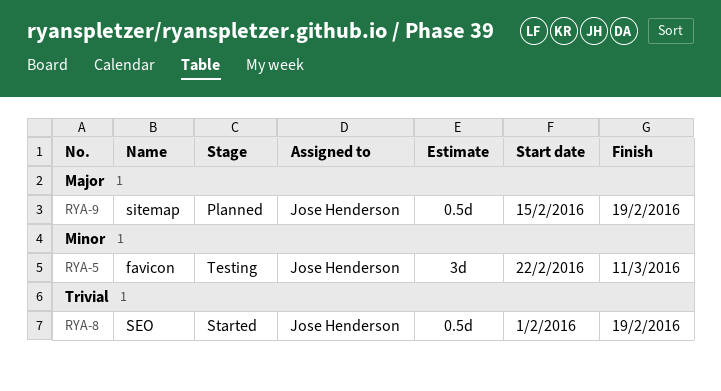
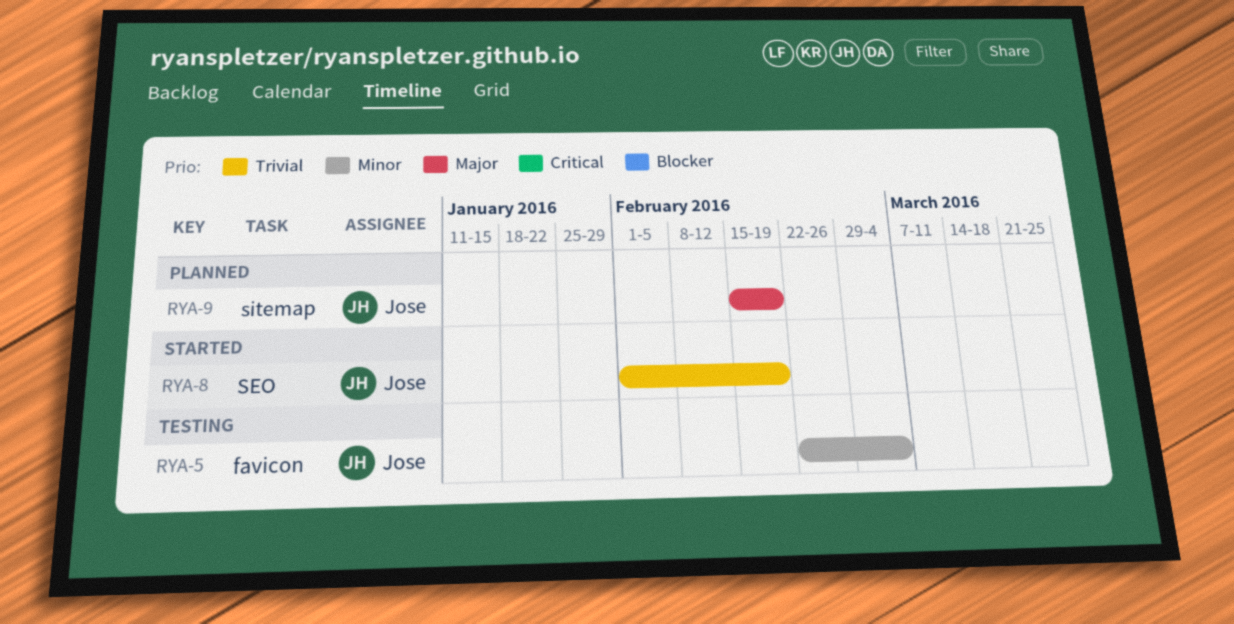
RYA-5, due: Mar 11 -> Mar 4

